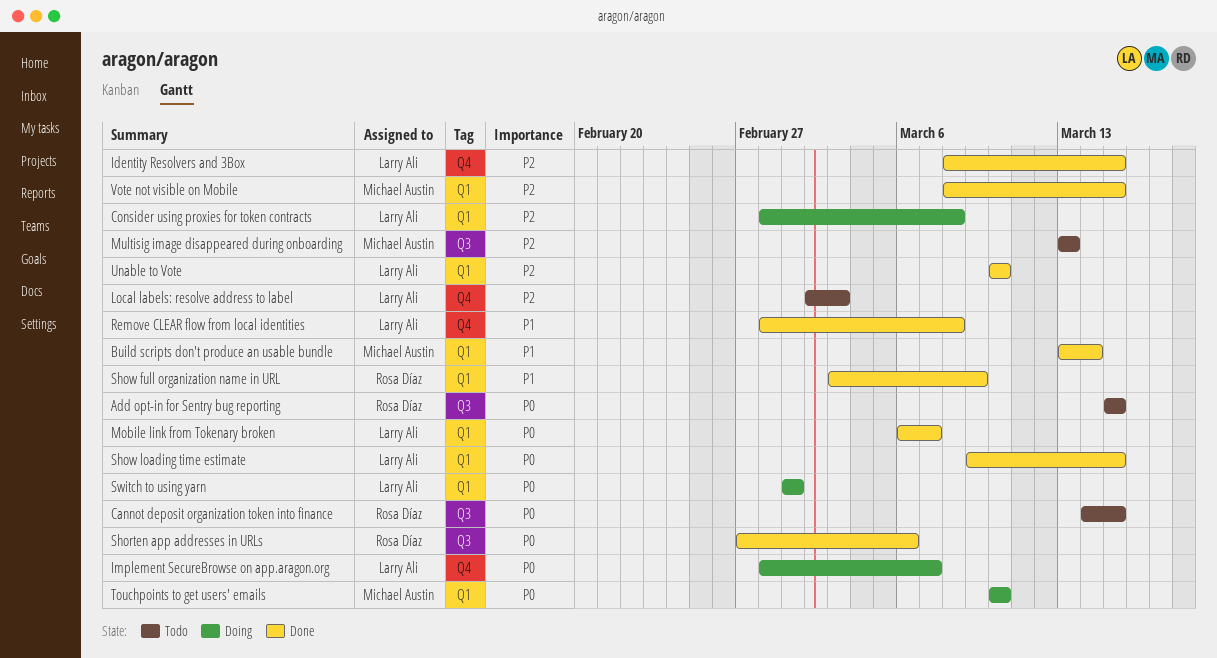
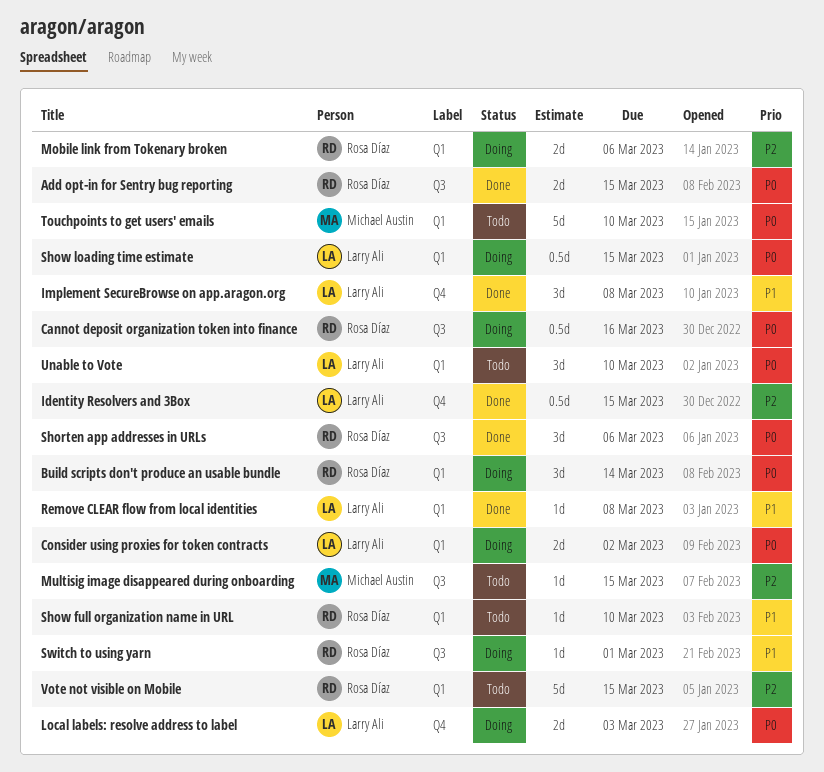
Add opt-in for Sentry bug reporting, status: Todo -> Done
Build scripts don't produce an usable bundle, status: Done -> Doing
Build scripts don't produce an usable bundle, owner: Michael Austin -> Rosa Díaz
Build scripts don't produce an usable bundle, priority: P1 -> P0
Cannot deposit organization token into finance, status: Todo -> Doing
Cannot deposit organization token into finance, due: Mar 15 -> Mar 16
Consider using proxies for token contracts, priority: P2 -> P0
Consider using proxies for token contracts, due: Mar 8 -> Mar 2
Implement SecureBrowse on app.aragon.org, status: Doing -> Done
Implement SecureBrowse on app.aragon.org, priority: P0 -> P1
Implement SecureBrowse on app.aragon.org, due: Mar 7 -> Mar 8
Local labels: resolve address to label, status: Todo -> Doing
Local labels: resolve address to label, priority: P2 -> P0
Mobile link from Tokenary broken, status: Done -> Doing
Mobile link from Tokenary broken, owner: Larry Ali -> Rosa Díaz
Mobile link from Tokenary broken, priority: P0 -> P2
Mobile link from Tokenary broken, due: Mar 7 -> Mar 6
Multisig image disappeared during onboarding, due: Mar 13 -> Mar 15
Remove CLEAR flow from local identities, label: Q4 -> Q1
Show full organization name in URL, status: Done -> Todo
Show full organization name in URL, due: Mar 9 -> Mar 10
Show loading time estimate, status: Done -> Doing
Switch to using yarn, owner: Larry Ali -> Rosa Díaz
Switch to using yarn, priority: P0 -> P1
Switch to using yarn, label: Q1 -> Q3
Touchpoints to get users' emails, status: Doing -> Todo
Unable to Vote, status: Done -> Todo
Unable to Vote, priority: P2 -> P0
Vote not visible on Mobile, status: Done -> Todo
Vote not visible on Mobile, owner: Michael Austin -> Rosa Díaz

